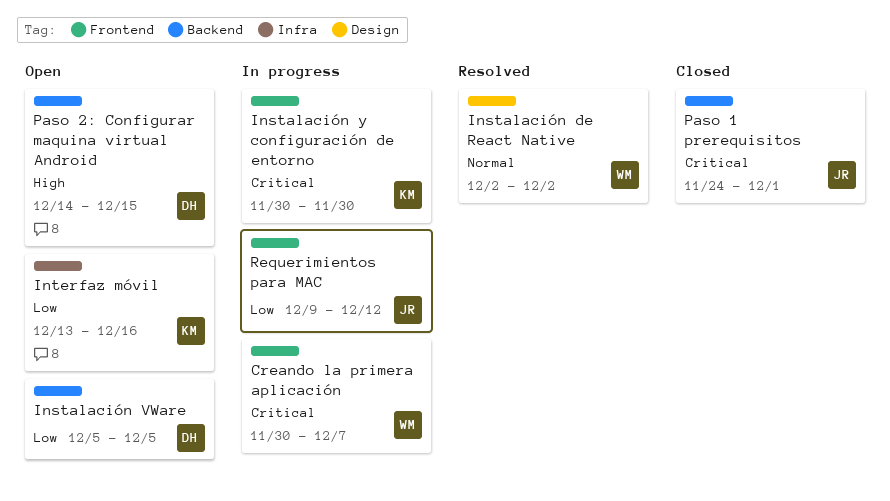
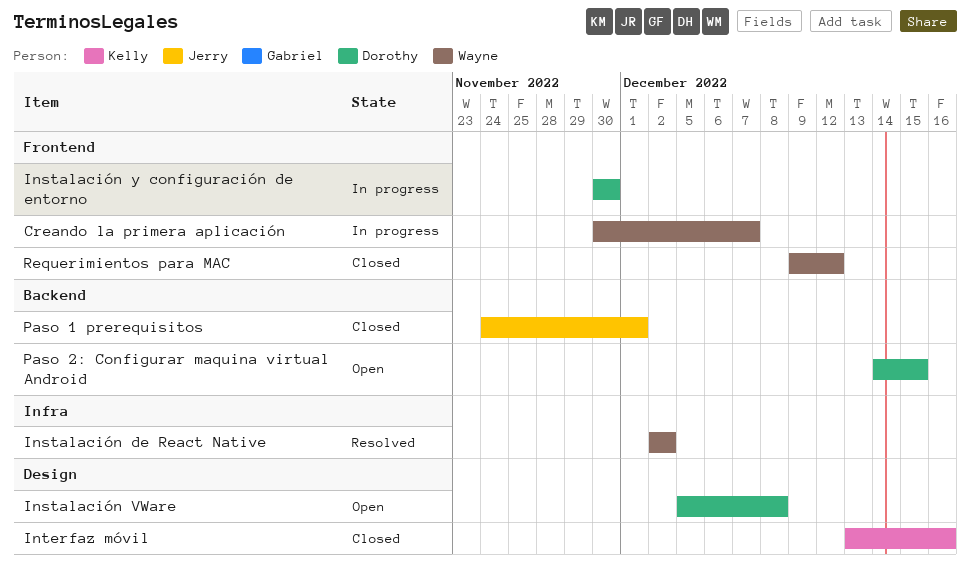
Instalación de React Native, label: Design -> Infra
Instalación VWare, label: Backend -> Design
Instalación VWare, due: Dec 5 -> Dec 8
Instalación y configuración de entorno, owner: Kelly -> Dorothy
Interfaz móvil, status: Open -> Closed
Interfaz móvil, label: Infra -> Design
Requerimientos para MAC, status: In progress -> Closed
Requerimientos para MAC, owner: Jerry -> Wayne

